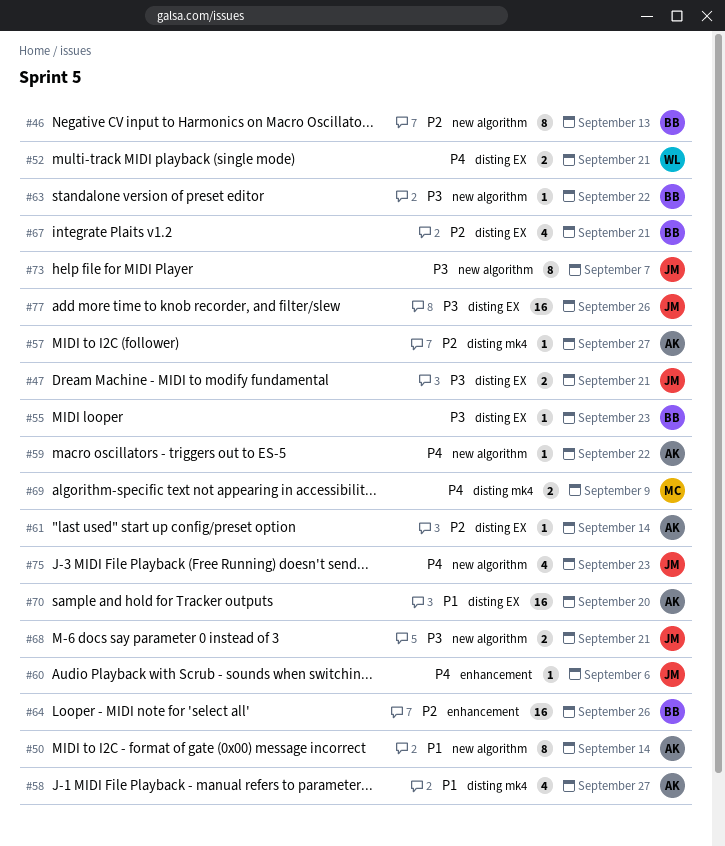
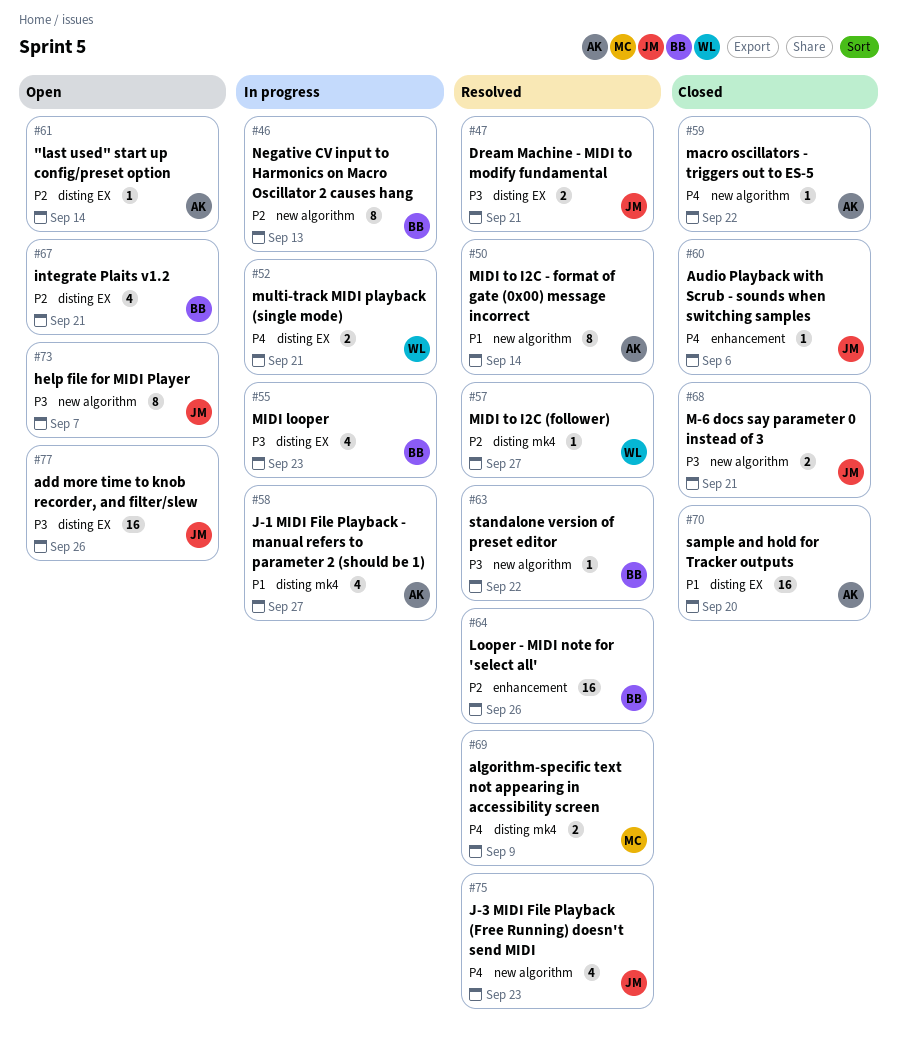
#55, estimate: 1 -> 4
#57, owner: AK -> WL

